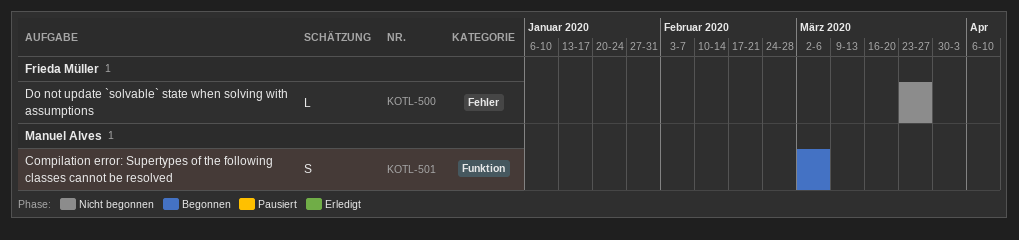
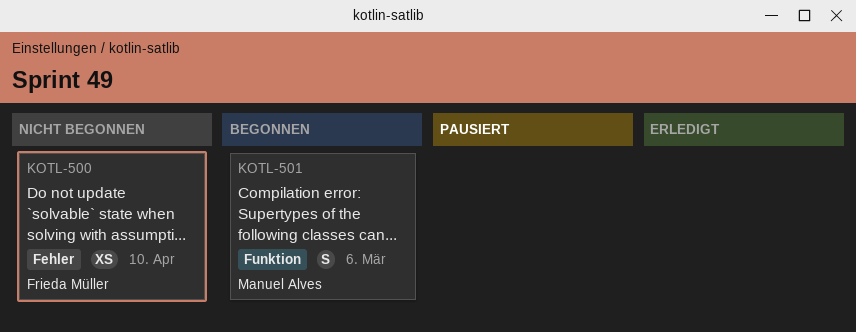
KOTL-500, estimate: L -> XS
KOTL-500, due: Mar 27 -> Apr 10

